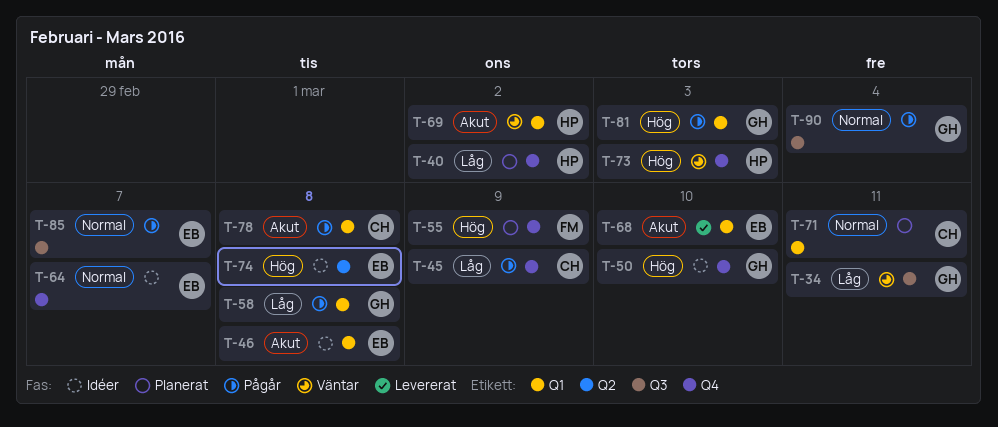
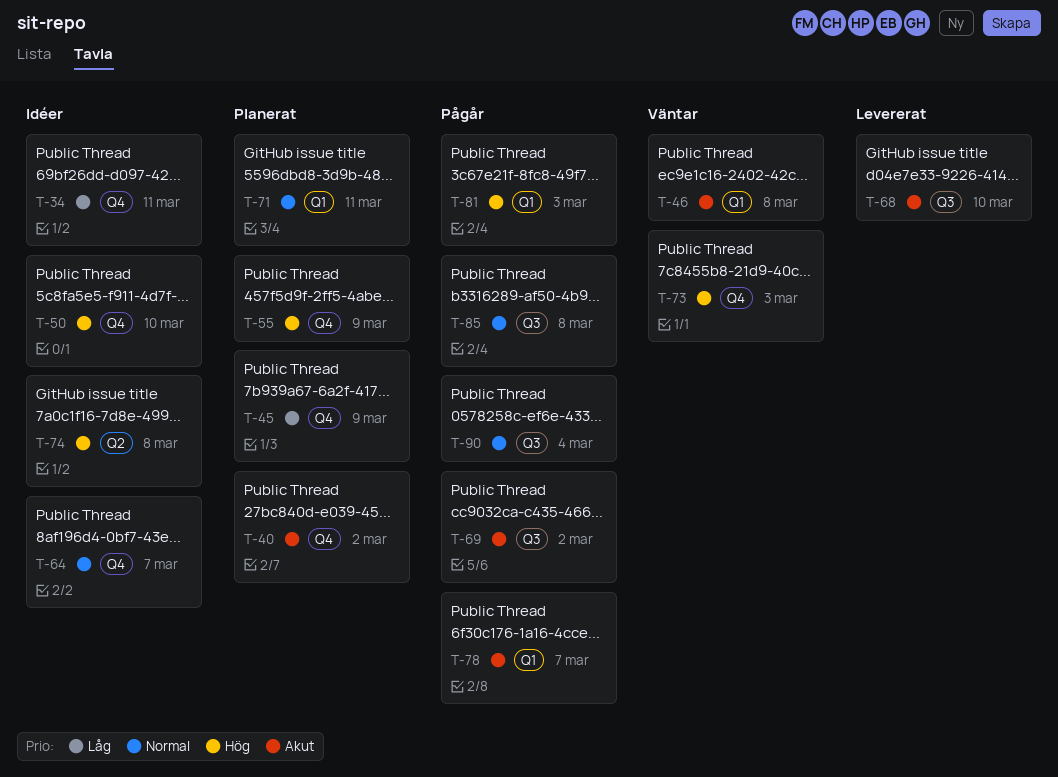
T-34, status: Väntar -> Idéer
T-34, label: Q3 -> Q4
T-40, priority: Låg -> Akut
T-45, status: Pågår -> Planerat
T-46, status: Idéer -> Väntar
T-58: present -> none
T-68, label: Q1 -> Q3
T-69, status: Väntar -> Pågår
T-69, label: Q1 -> Q3
T-78, due: Mar 8 -> Mar 7
T-85, due: Mar 7 -> Mar 8

